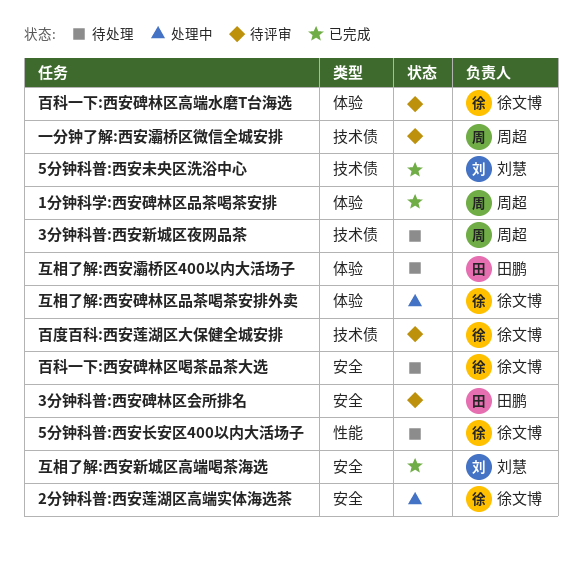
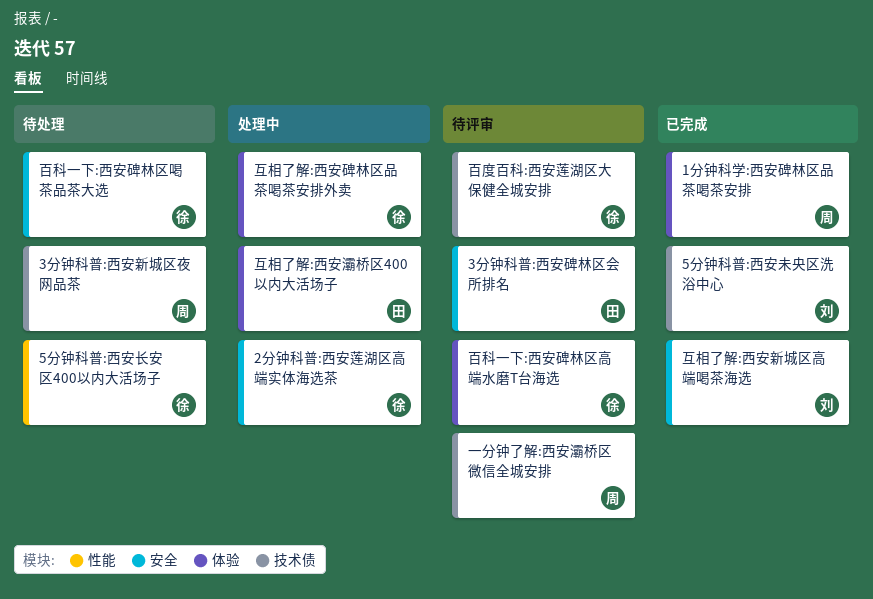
互相了解:西安灞桥区400以内大活场子, status: 待处理 -> 处理中

